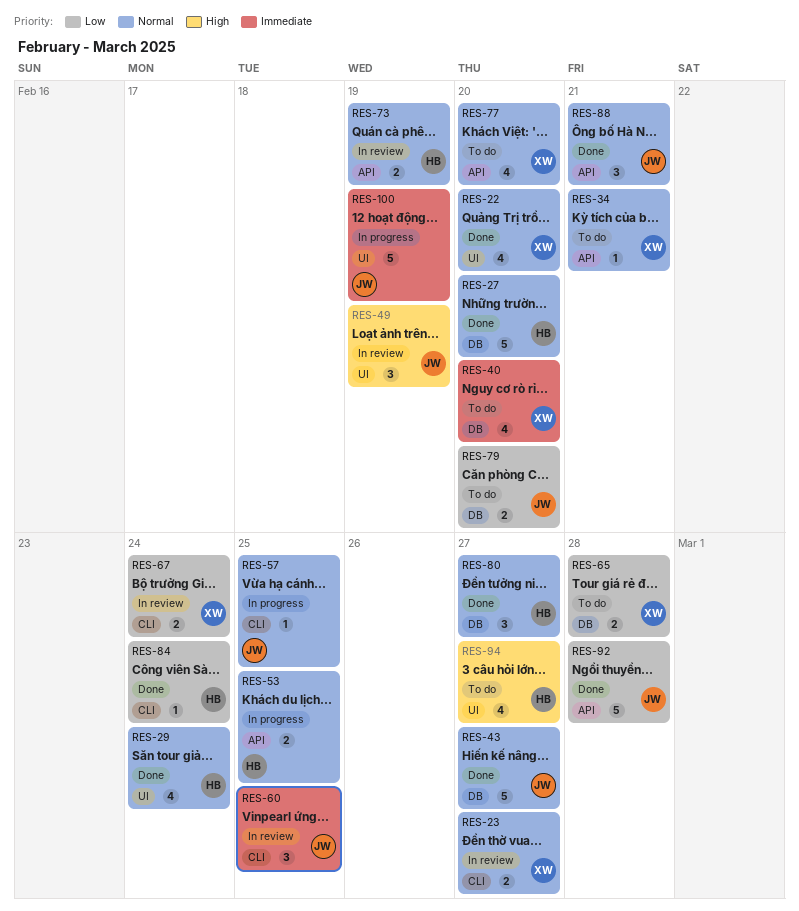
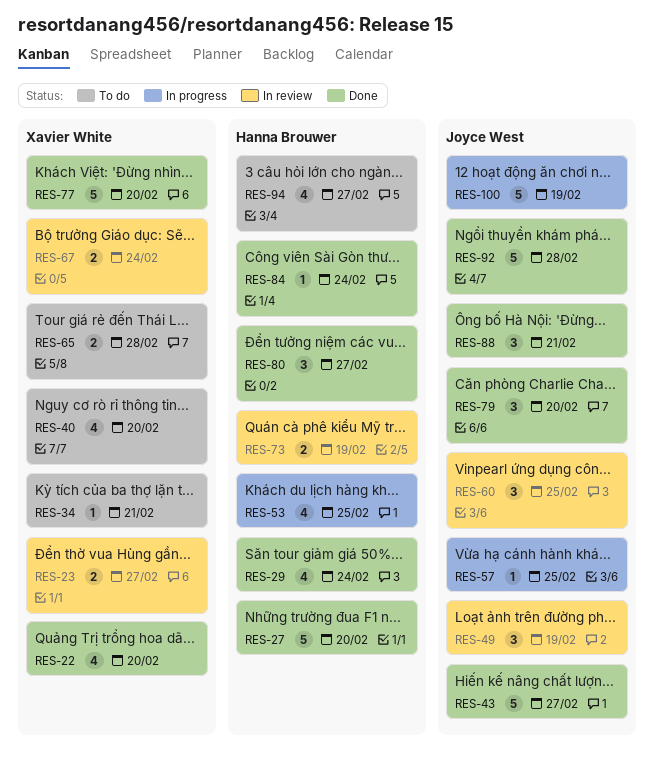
RES-53, estimate: 2 -> 4
RES-77, status: To do -> Done
RES-77, estimate: 4 -> 5
RES-79, status: To do -> Done
RES-79, estimate: 2 -> 3

